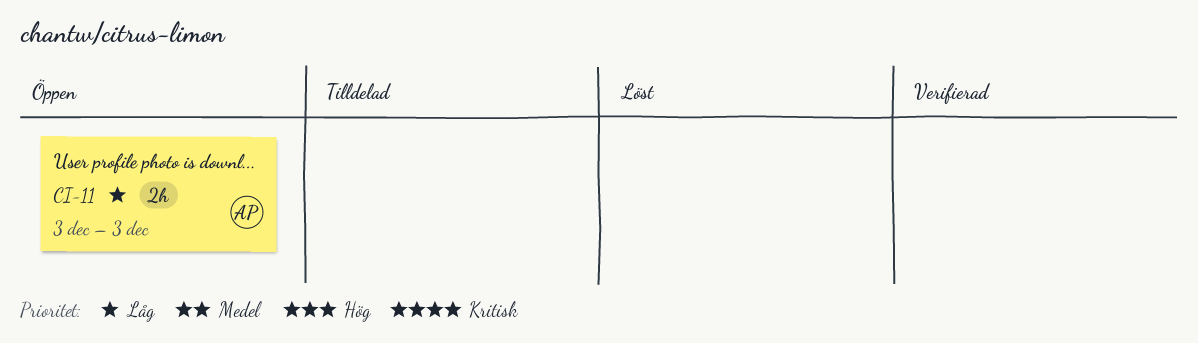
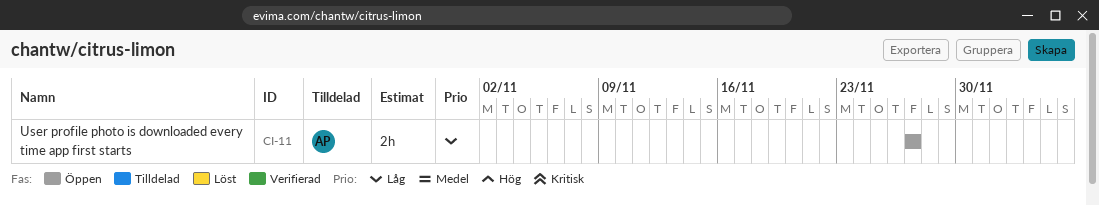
CI-11, start: Dec 3 -> Nov 27
CI-11, due: Dec 3 -> Nov 27

